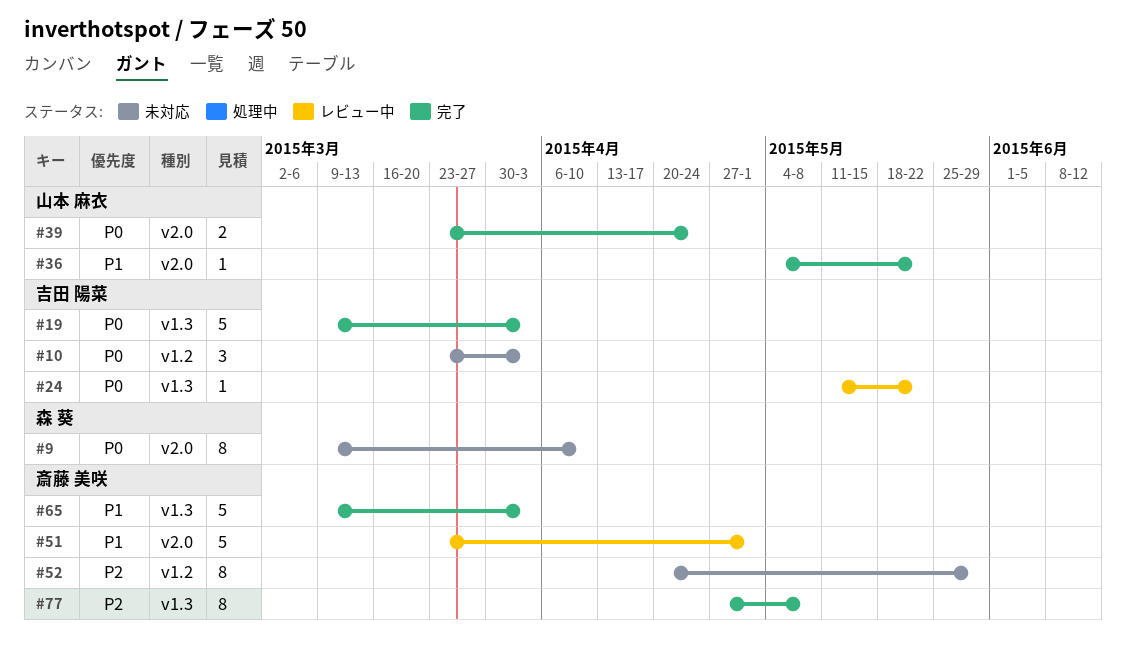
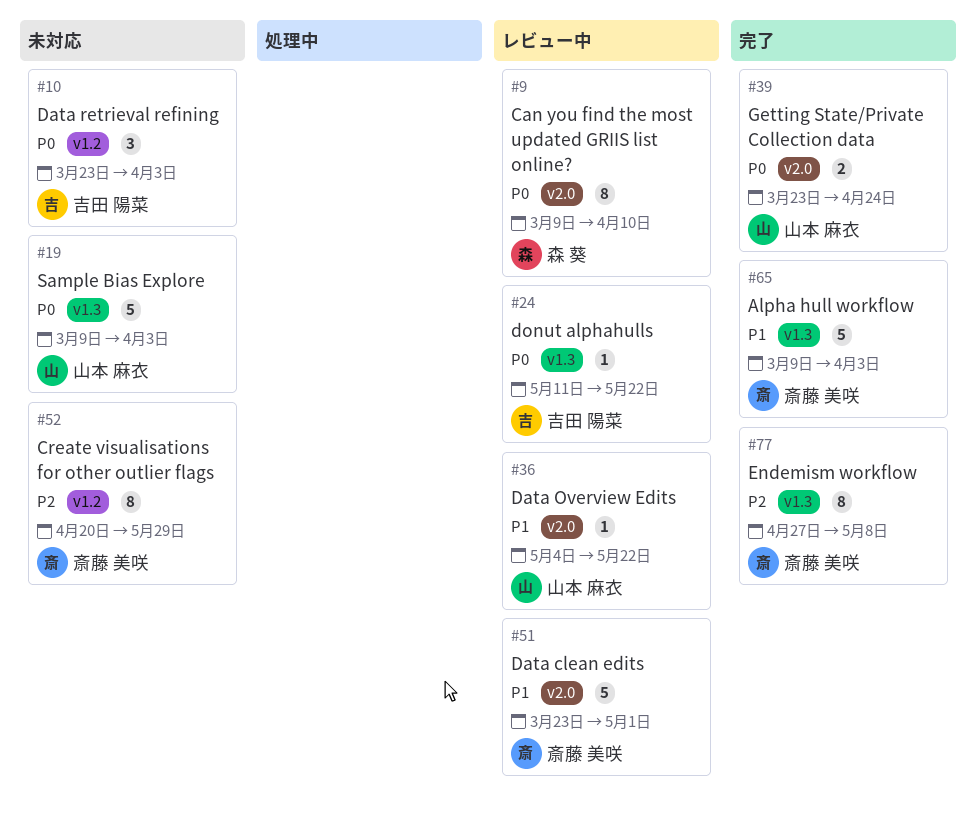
#9, status: 未対応 -> レビュー中
#19, status: 完了 -> 未対応
#19, owner: 吉田 陽菜 -> 山本 麻衣
#36, status: 完了 -> レビュー中

